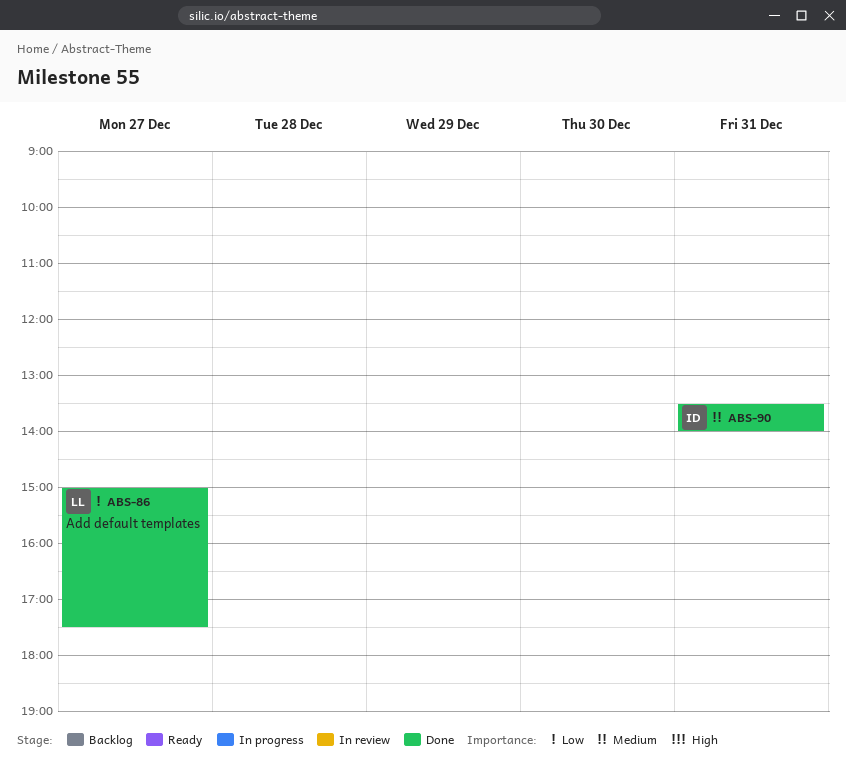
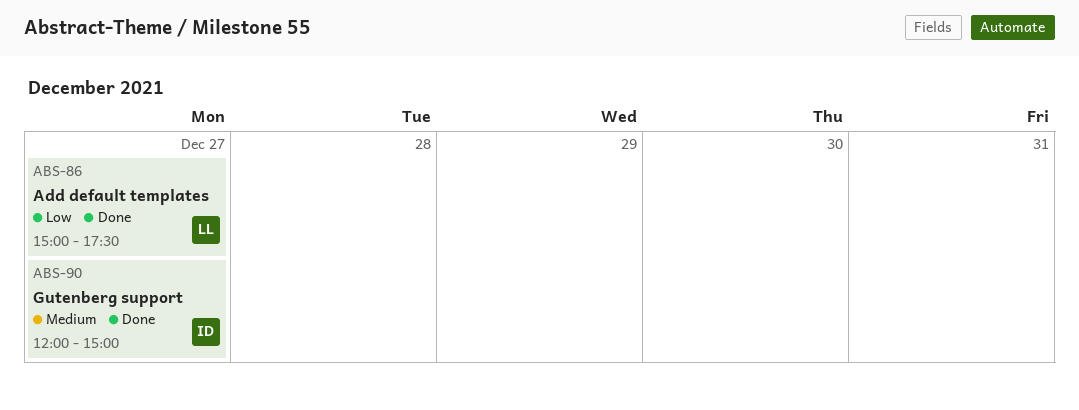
ABS-90, day: Dec 31 -> Dec 27
ABS-90, begins: 13:30 -> 12:00
ABS-90, ends: 14:00 -> 15:00

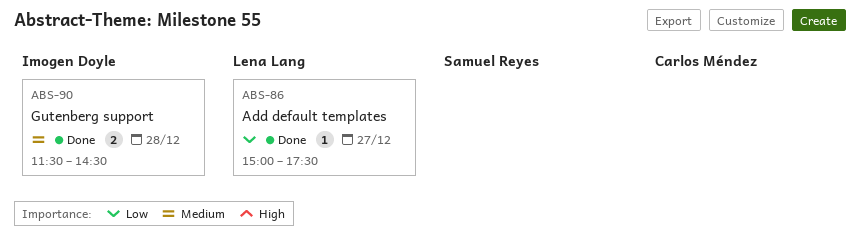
ABS-90, day: Dec 27 -> Dec 28
ABS-90, begins: 12:00 -> 11:30
ABS-90, ends: 15:00 -> 14:30

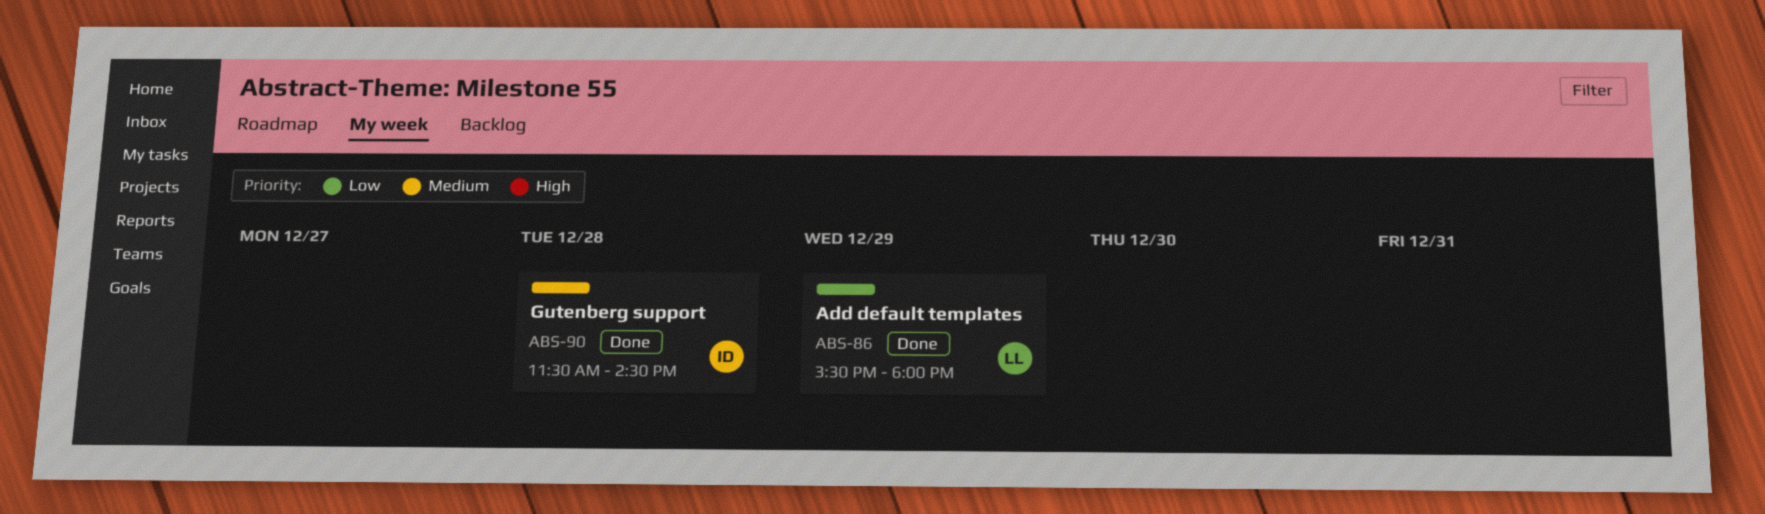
ABS-86, day: Dec 27 -> Dec 29
ABS-86, begins: 15:00 -> 15:30
ABS-86, ends: 17:30 -> 18:00

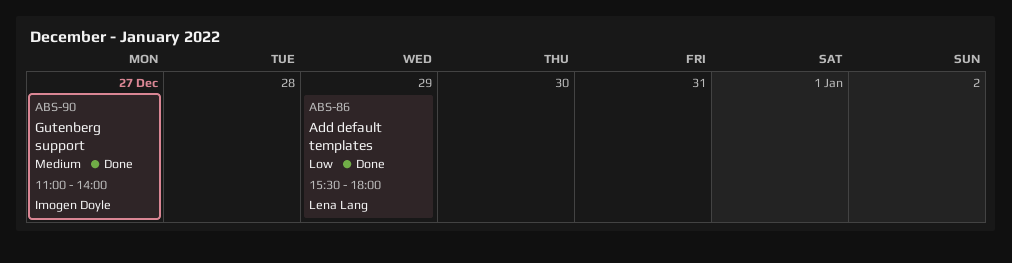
ABS-90, day: Dec 28 -> Dec 27
ABS-90, begins: 11:30 -> 11:00
ABS-90, ends: 14:30 -> 14:00

